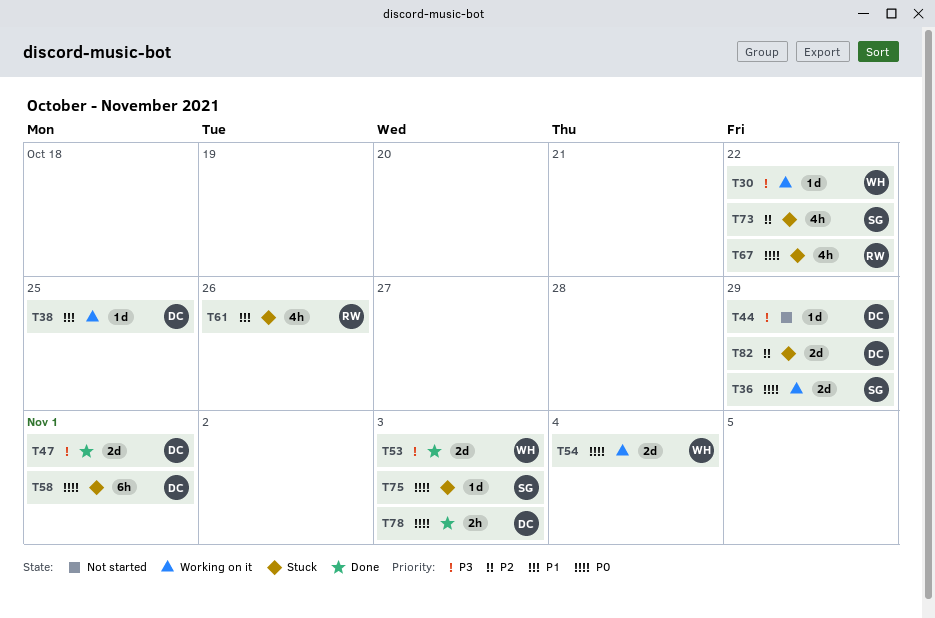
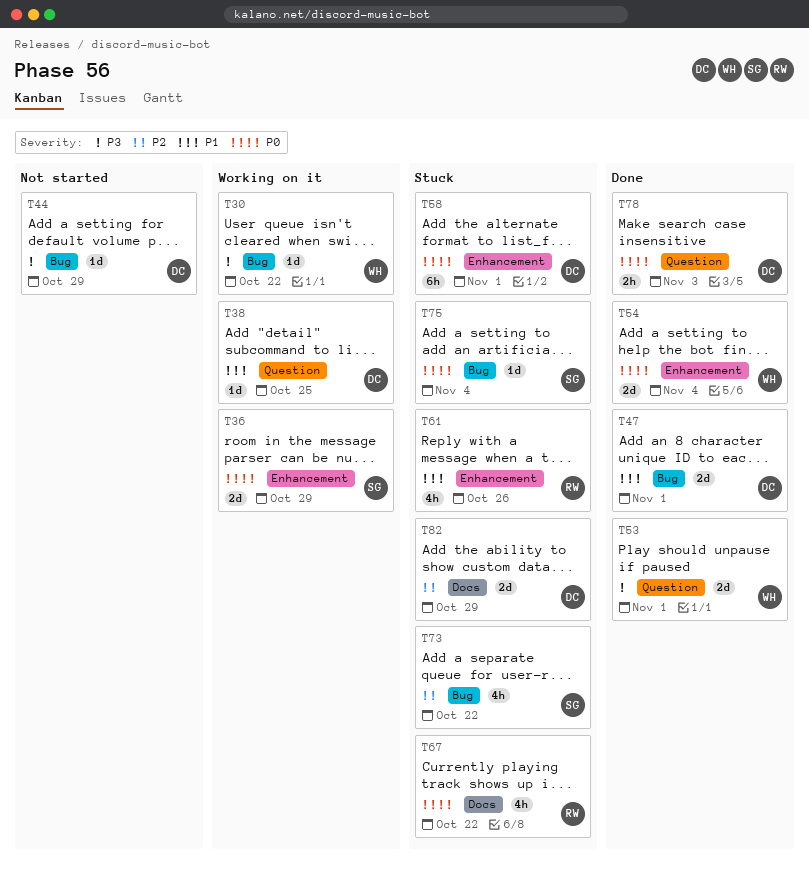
T47, priority: P3 -> P1
T53, due: Nov 3 -> Nov 1
T54, status: Working on it -> Done
T75, due: Nov 3 -> Nov 4

